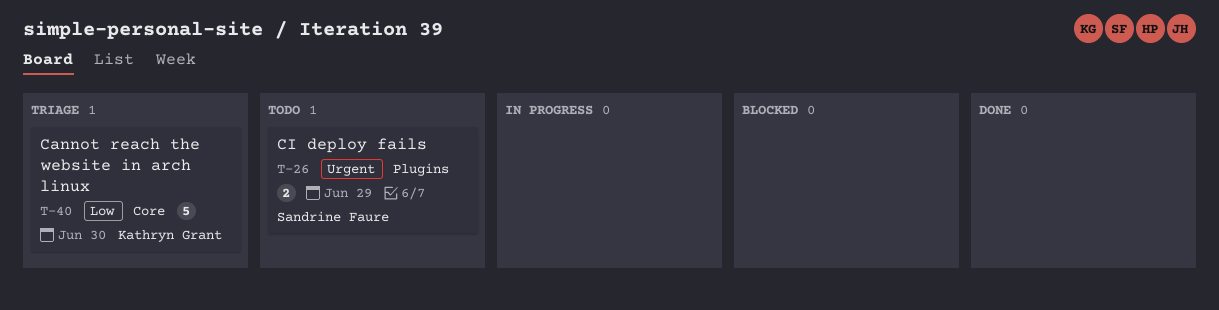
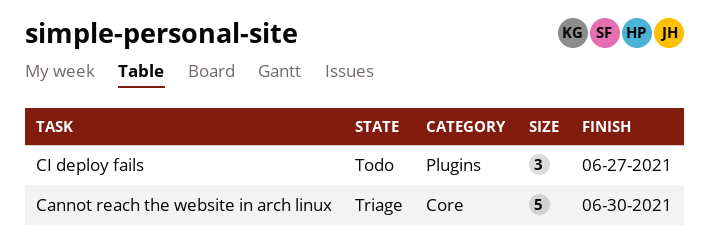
CI deploy fails, estimate: 2 -> 3
CI deploy fails, due: Jun 29 -> Jun 27

